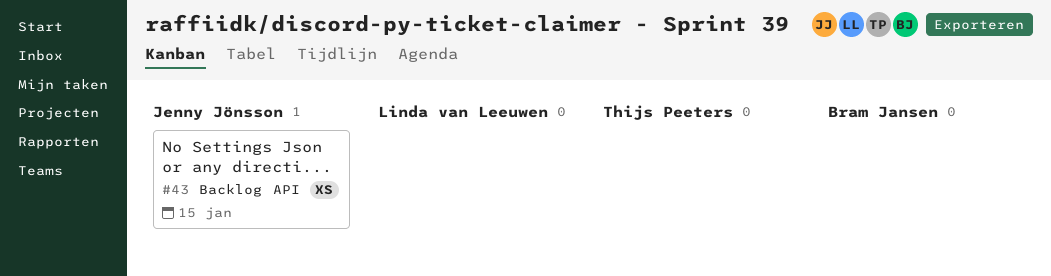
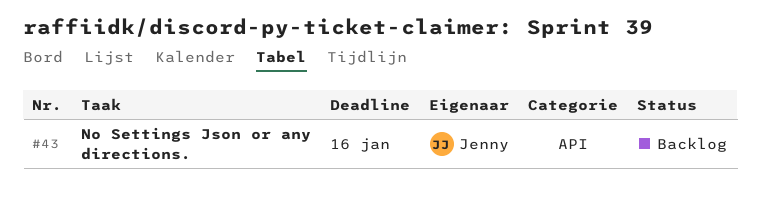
#43, due: Jan 15 -> Jan 16

